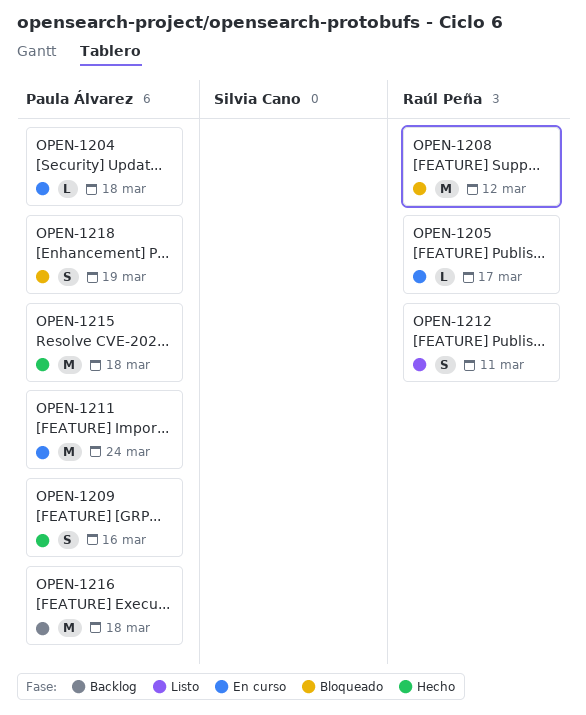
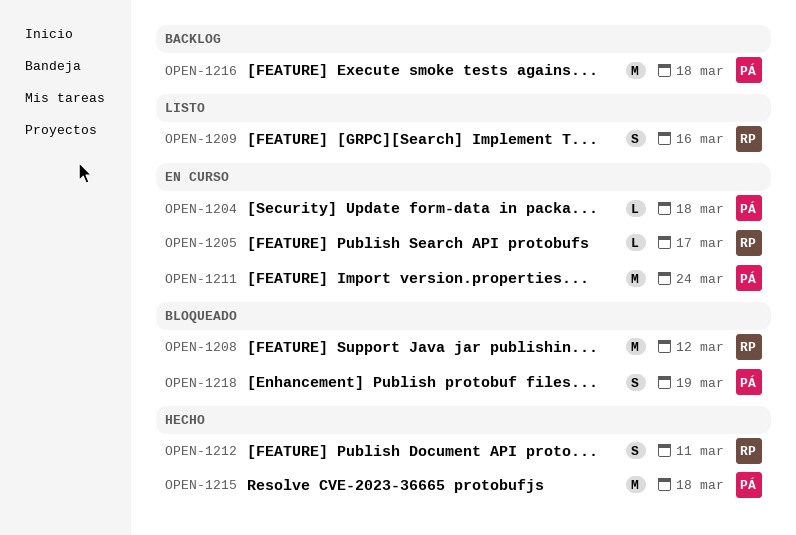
OPEN-1209, status: Hecho -> Listo
OPEN-1209, owner: Paula Álvarez -> Raúl Peña
OPEN-1212, status: Listo -> Hecho

